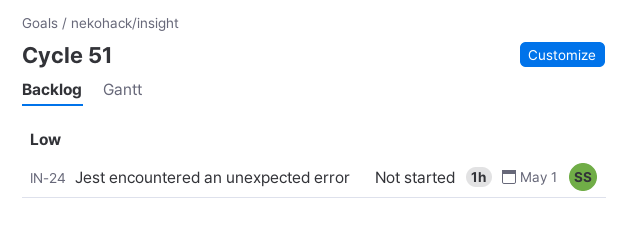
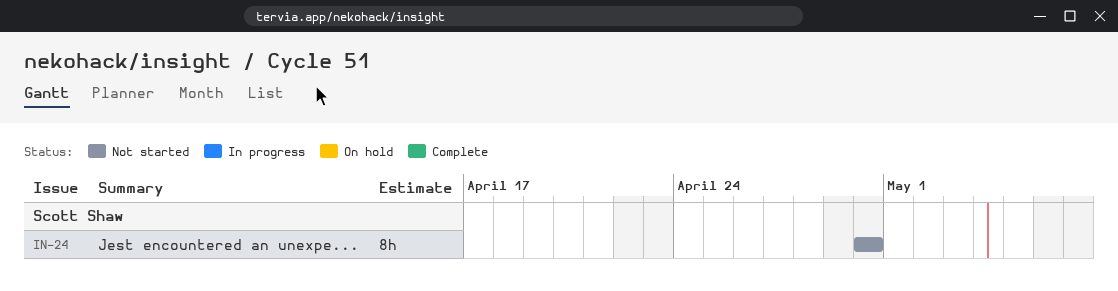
IN-24, estimate: 1h -> 8h
IN-24, due: May 1 -> Apr 30

